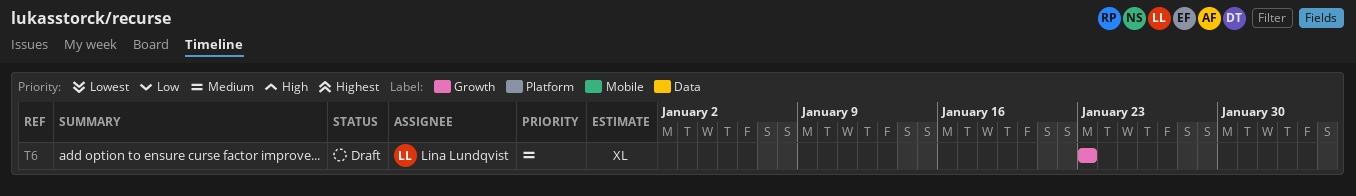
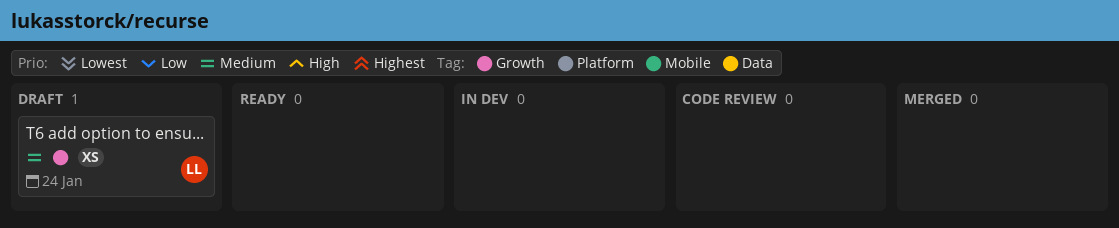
T6, estimate: XL -> XS
T6, due: Jan 23 -> Jan 24

